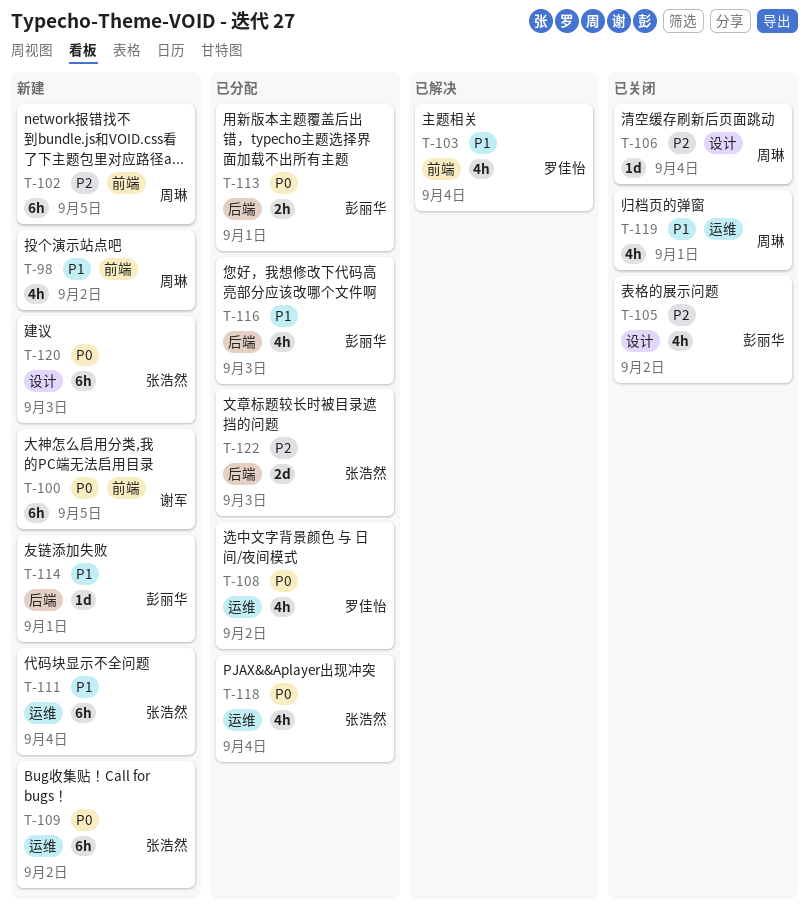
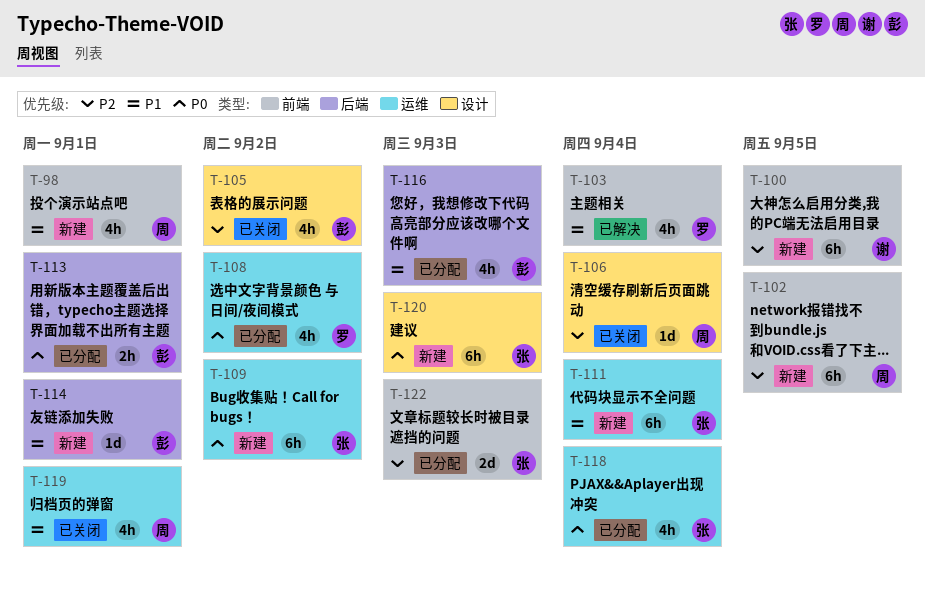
T-98, due: Sep 2 -> Sep 1
T-100, priority: P0 -> P2
T-122, label: 后端 -> 前端

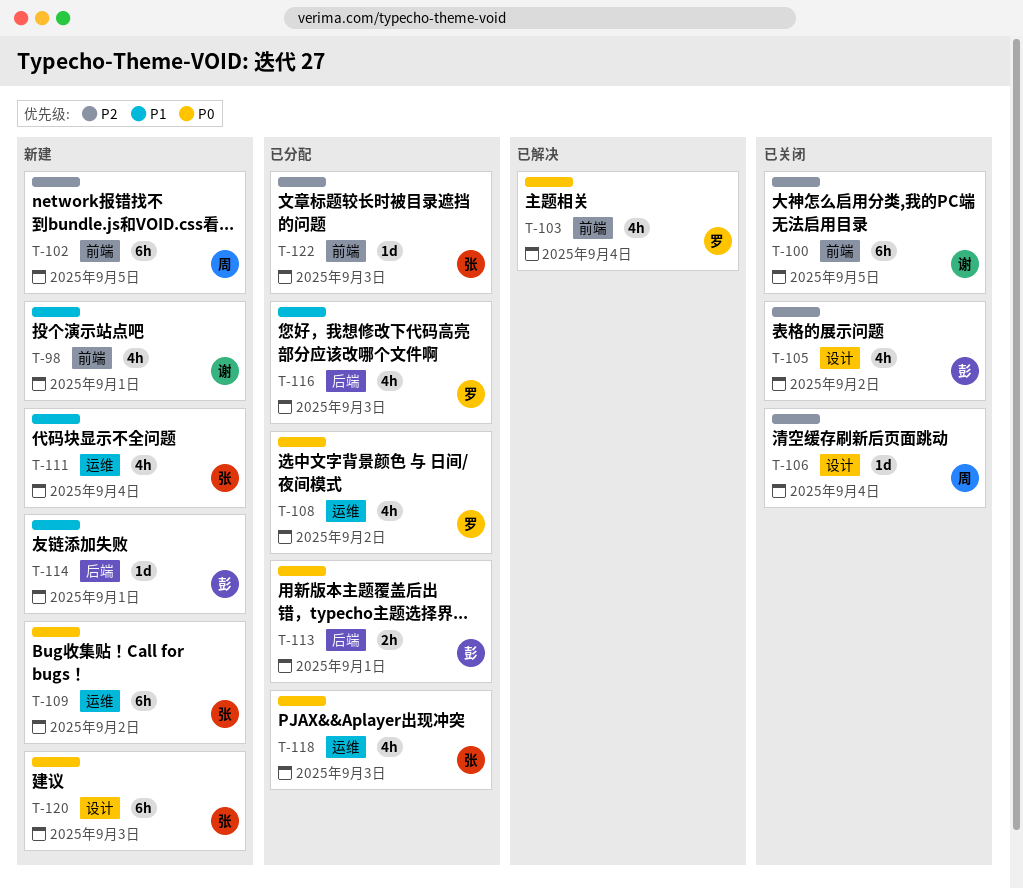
T-98, owner: 周 -> 谢
T-100, status: 新建 -> 已关闭
T-103, priority: P1 -> P0
T-111, estimate: 6h -> 4h
T-116, owner: 彭 -> 罗
T-118, due: Sep 4 -> Sep 3
T-119: present -> none
T-122, estimate: 2d -> 1d

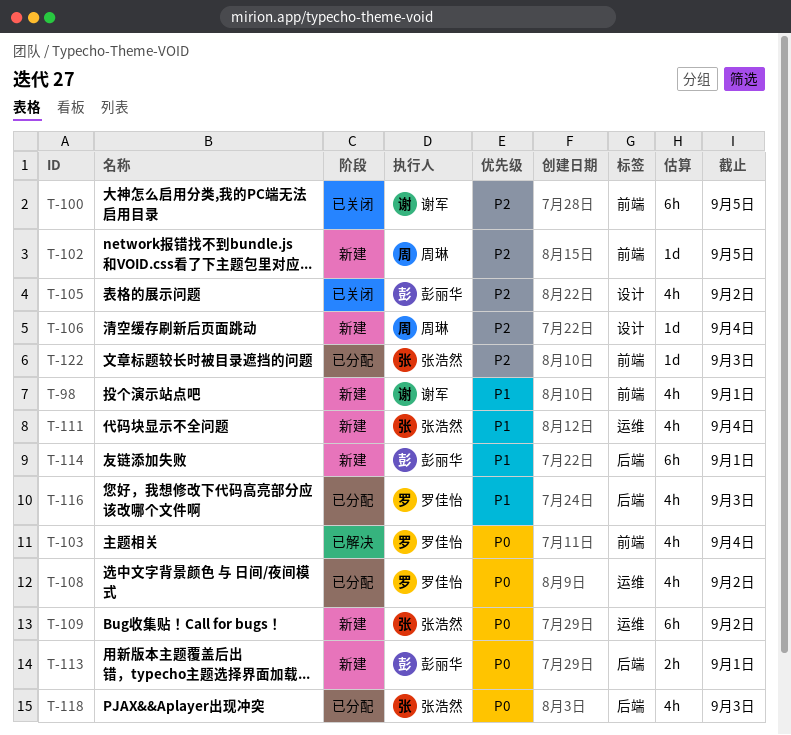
T-102, estimate: 6h -> 1d
T-106, status: 已关闭 -> 新建
T-113, status: 已分配 -> 新建
T-114, estimate: 1d -> 6h
T-118, label: 运维 -> 后端
T-120: present -> none

